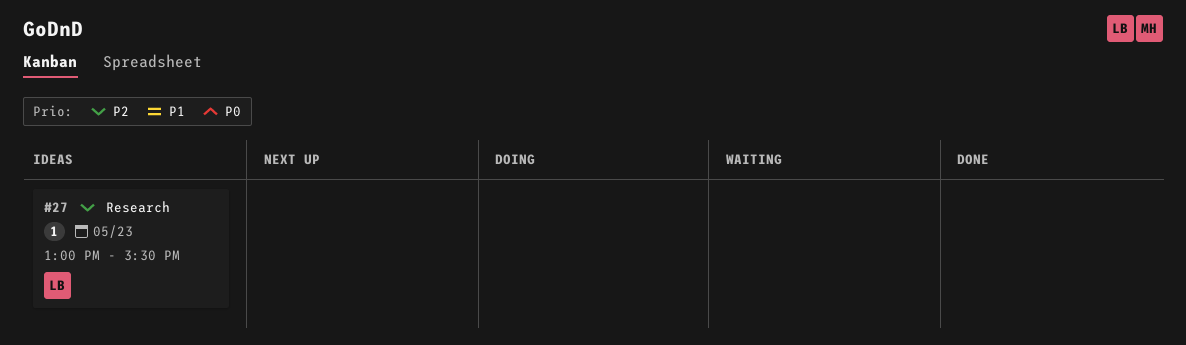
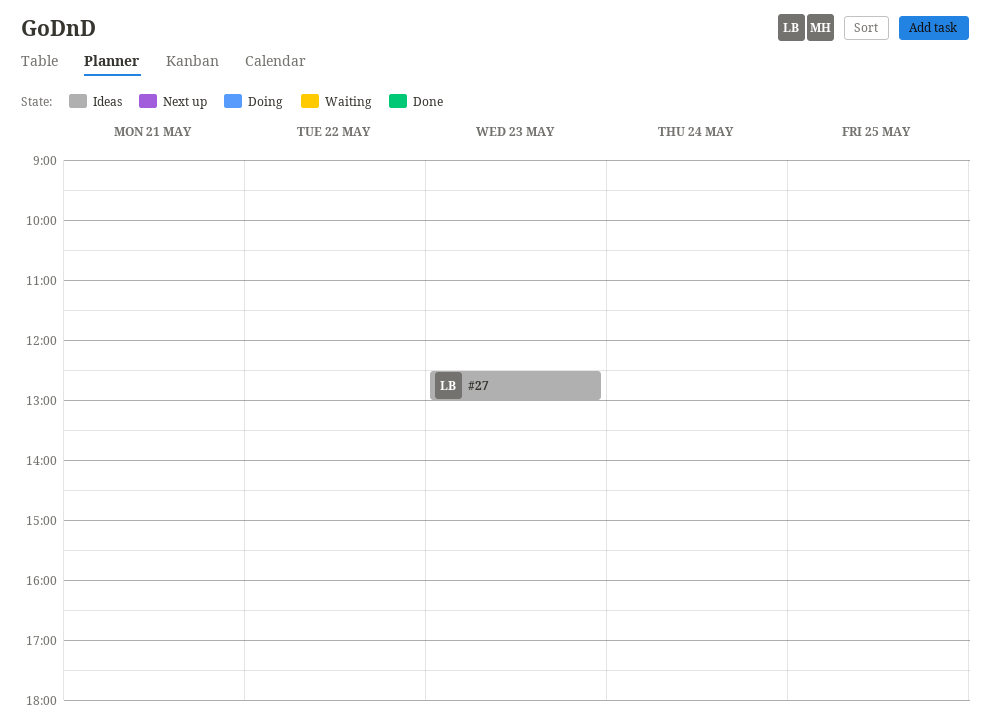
#27, begins: 13:00 -> 12:30
#27, ends: 15:30 -> 13:00

